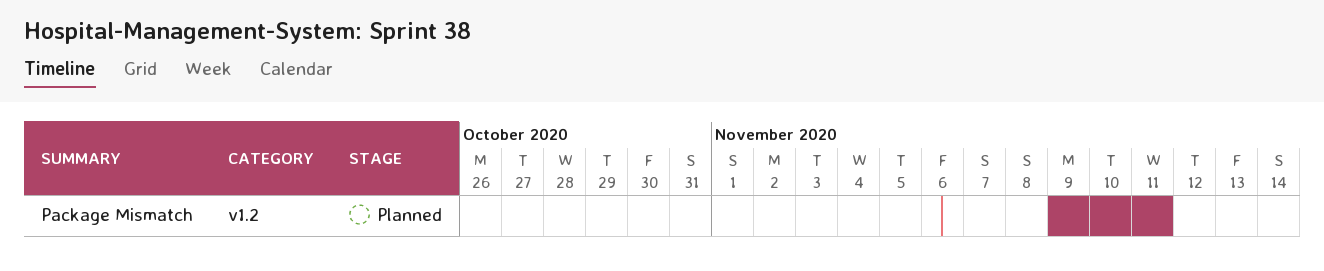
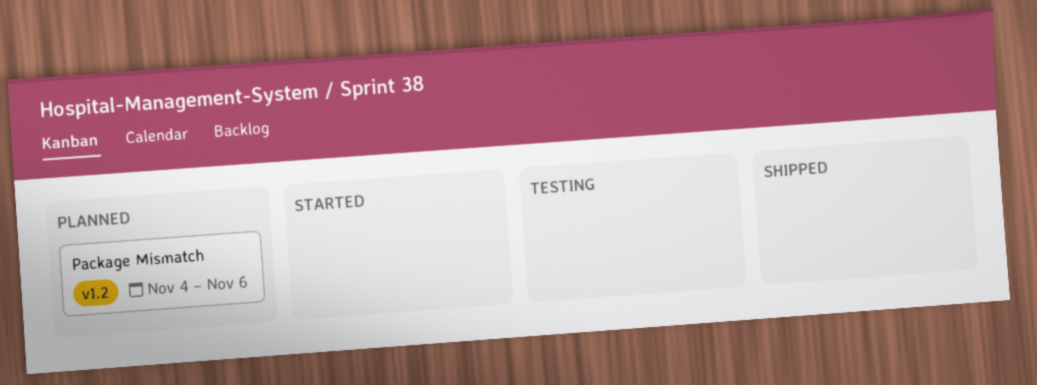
Package Mismatch, start: Nov 9 -> Nov 4
Package Mismatch, due: Nov 11 -> Nov 6

